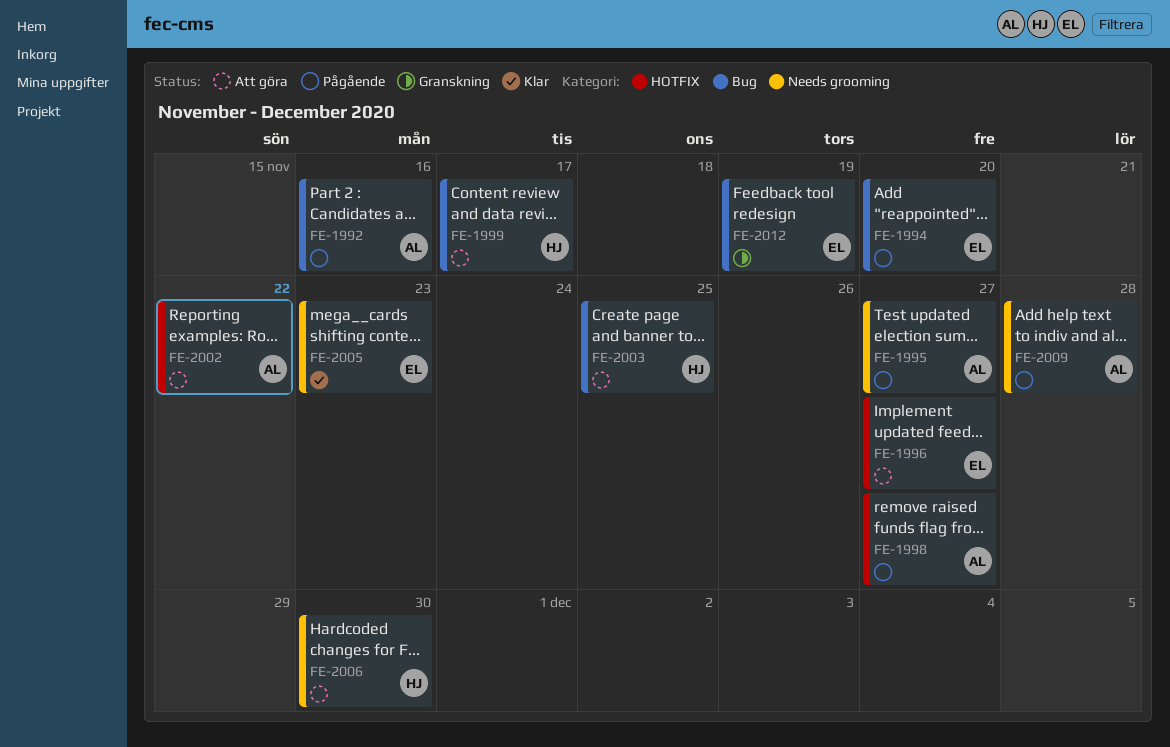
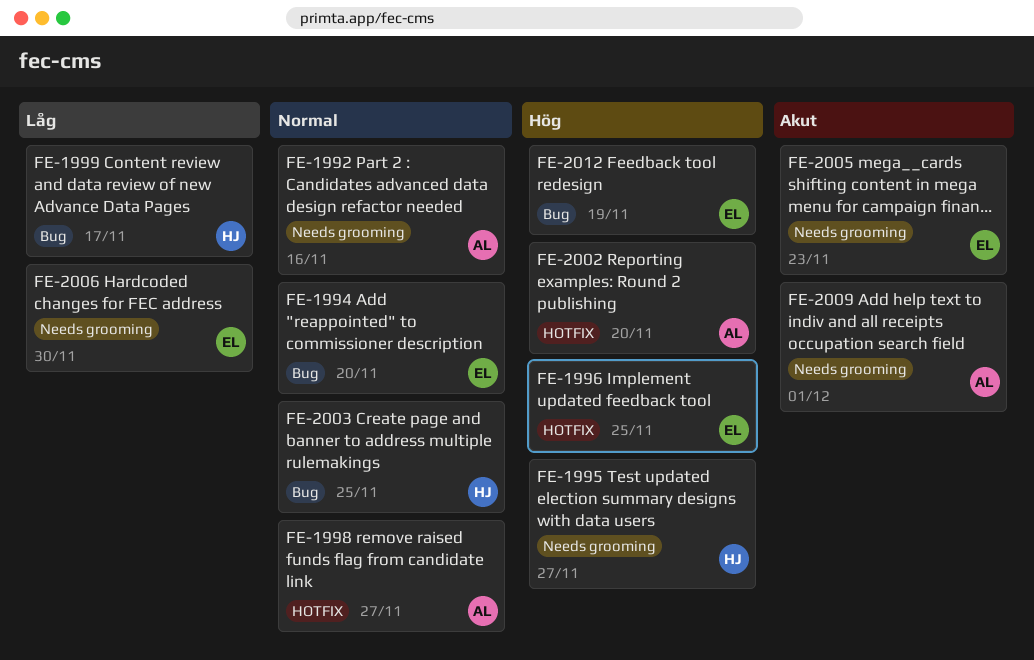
FE-1992, label: Bug -> Needs grooming
FE-1995, owner: AL -> HJ
FE-1996, due: Nov 27 -> Nov 25
FE-2002, due: Nov 22 -> Nov 20
FE-2006, owner: HJ -> EL
FE-2009, due: Nov 28 -> Dec 1

